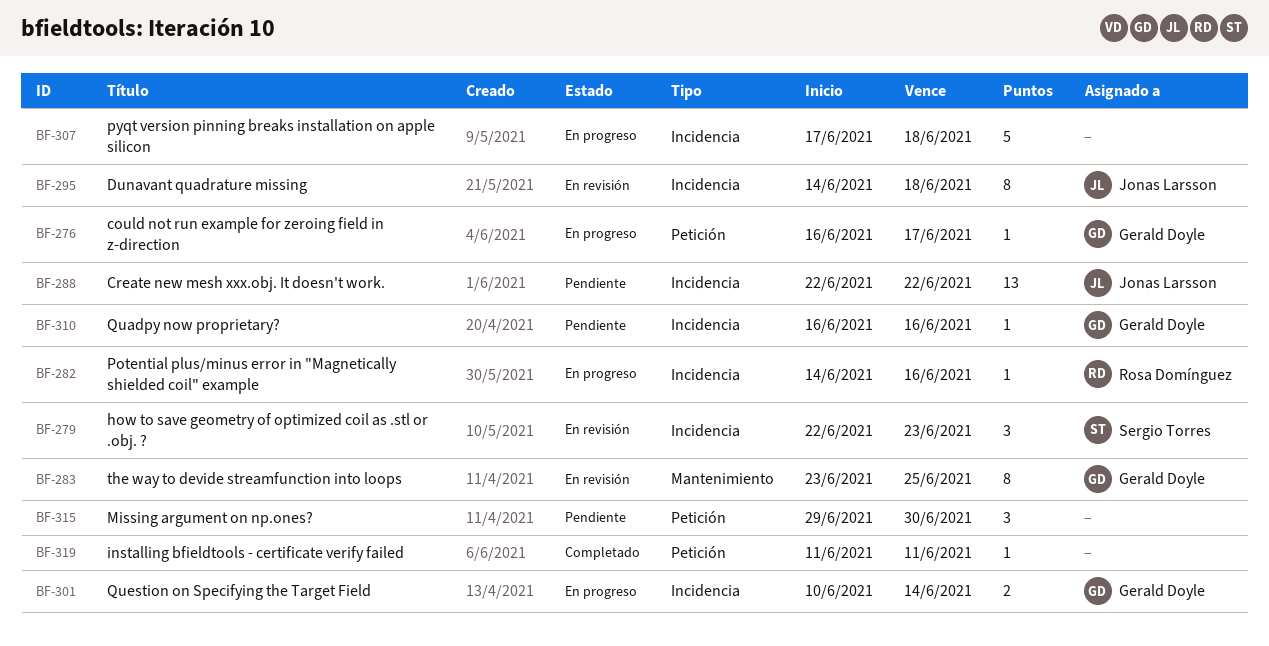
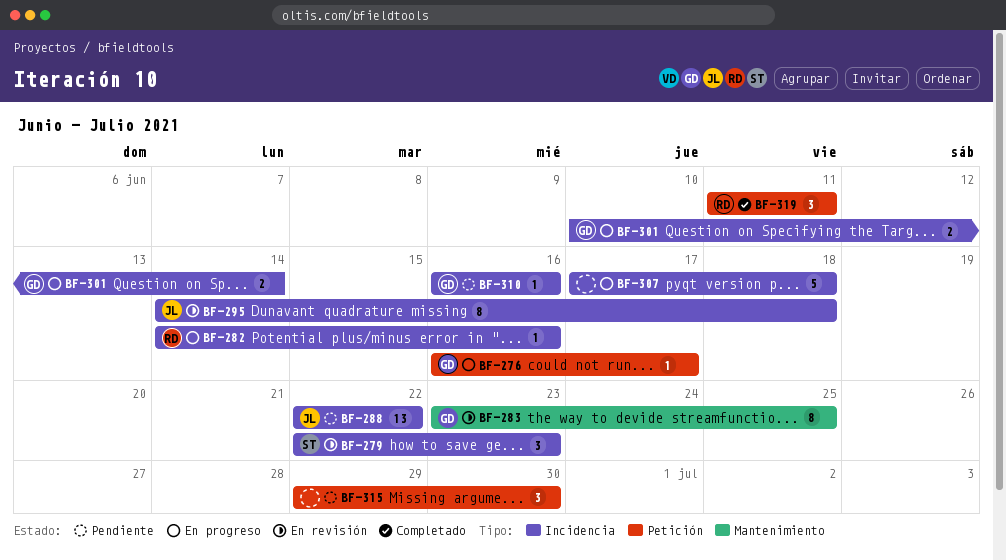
BF-319, owner: none -> Rosa Domínguez
BF-319, estimate: 1 -> 3

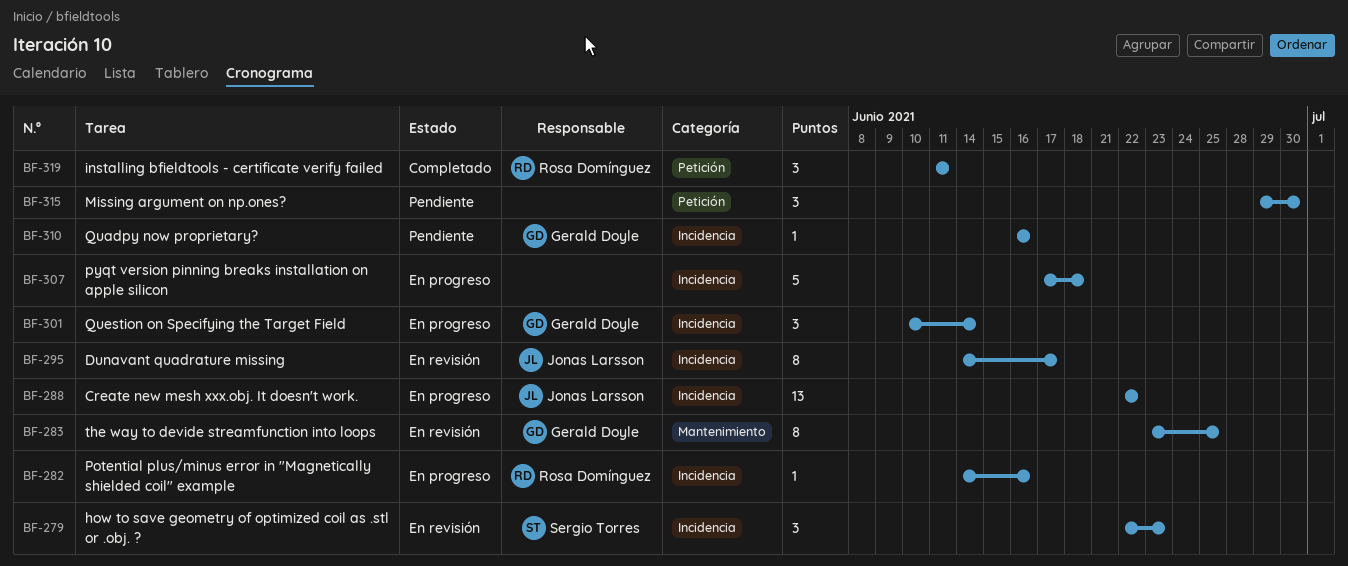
BF-276: present -> none
BF-288, status: Pendiente -> En progreso
BF-295, due: Jun 18 -> Jun 17
BF-301, estimate: 2 -> 3

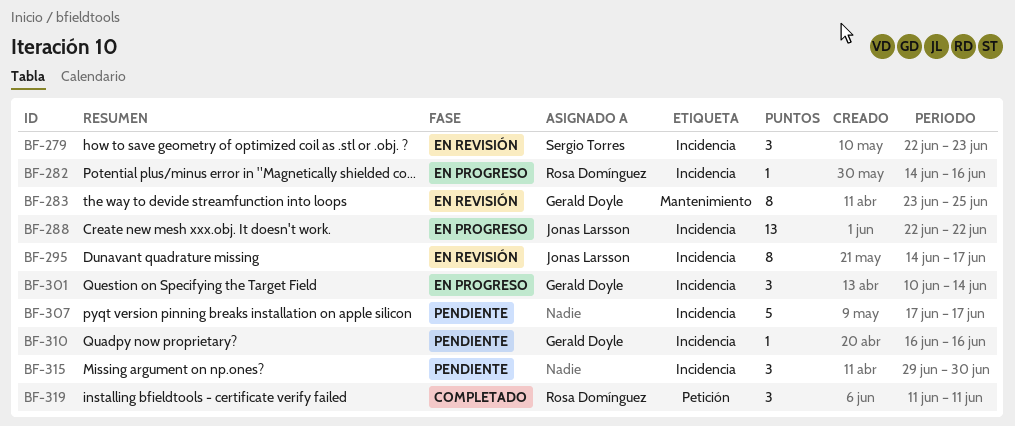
BF-307, status: En progreso -> Pendiente
BF-307, due: Jun 18 -> Jun 17
BF-315, label: Petición -> Incidencia

